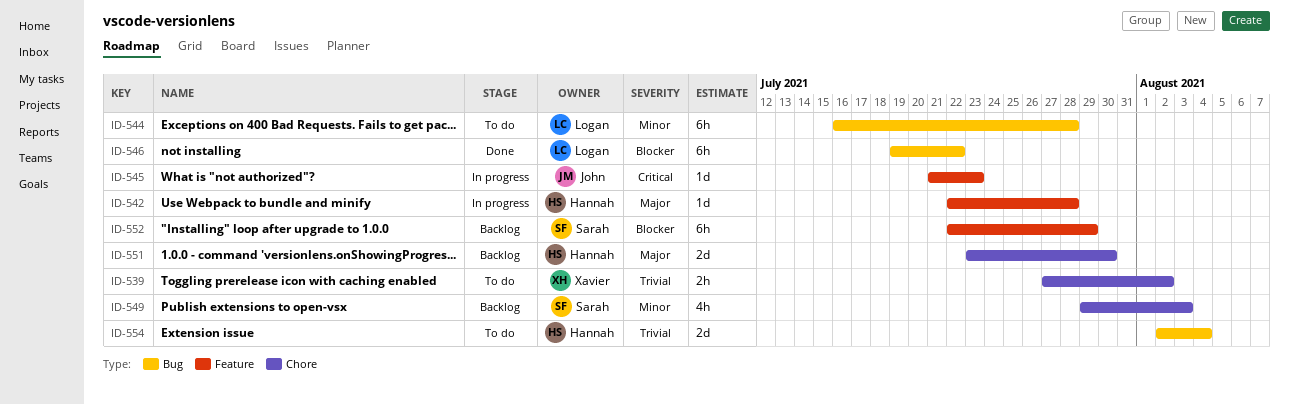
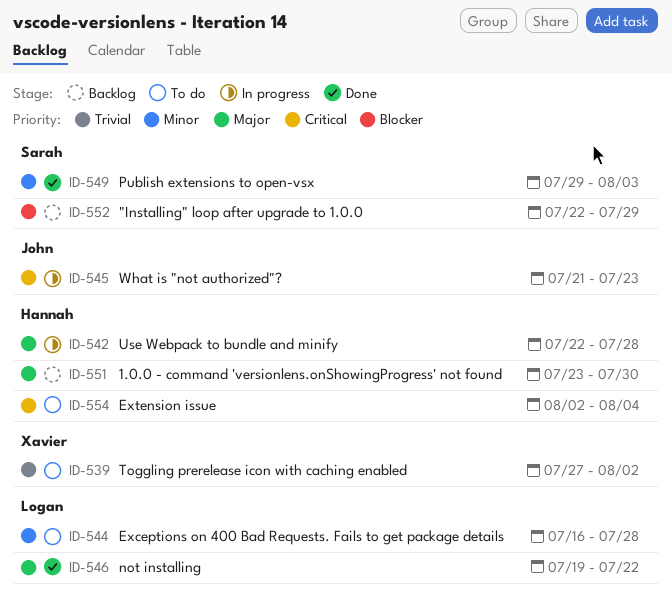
ID-546, priority: Blocker -> Major
ID-549, status: Backlog -> Done
ID-554, priority: Trivial -> Critical

